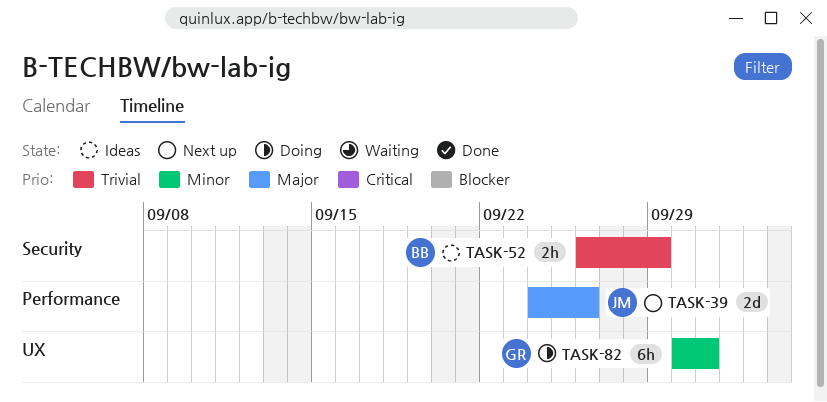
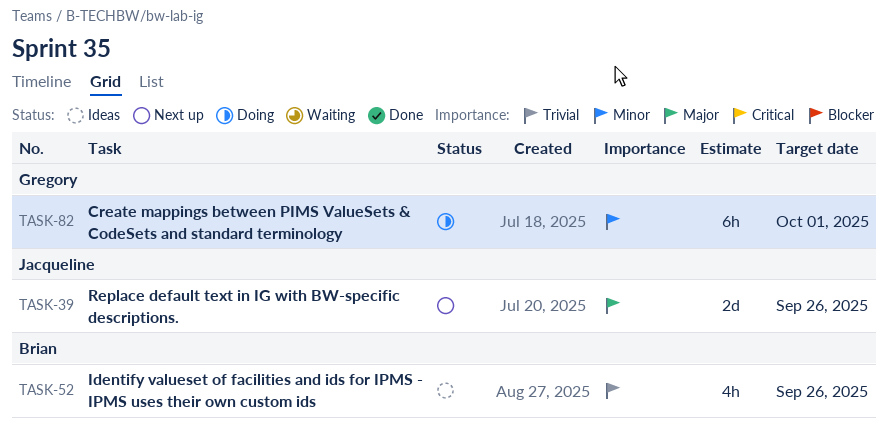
TASK-52, estimate: 2h -> 4h
TASK-52, due: Sep 29 -> Sep 26

